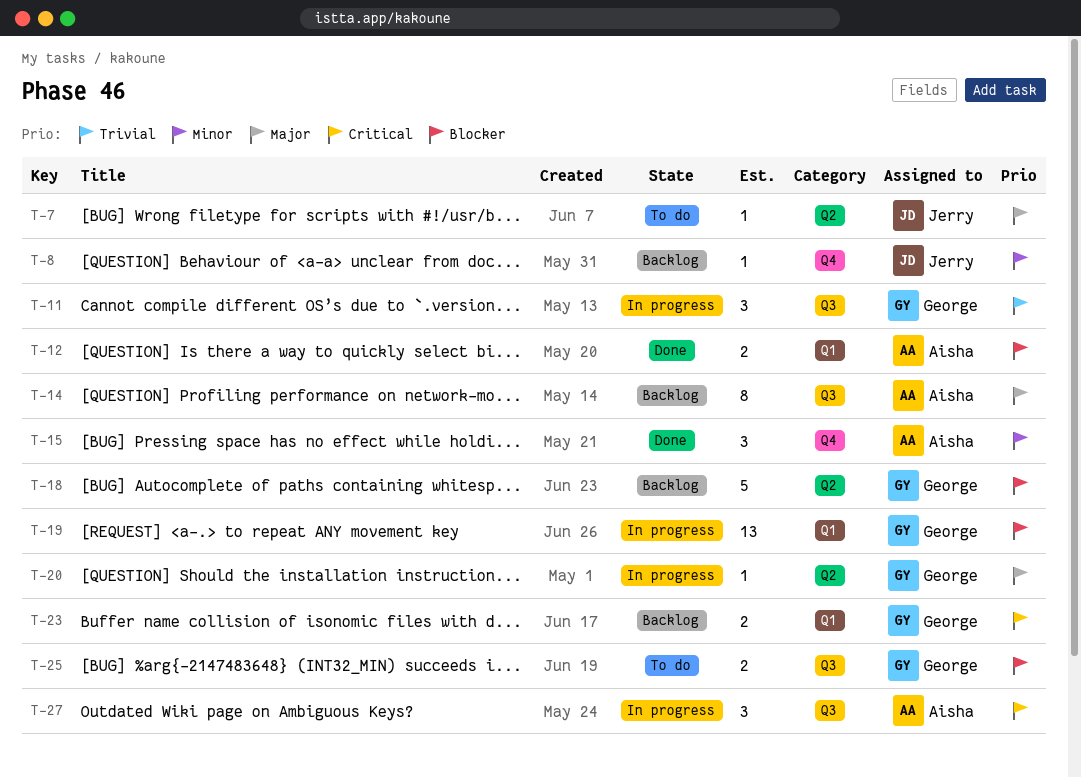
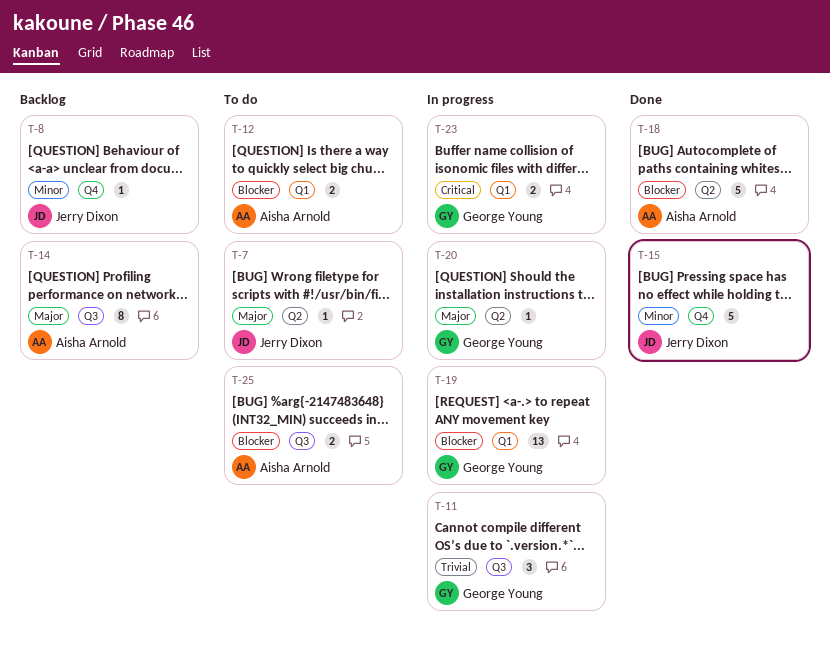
T-12, status: Done -> To do
T-15, owner: Aisha Arnold -> Jerry Dixon
T-15, estimate: 3 -> 5
T-18, status: Backlog -> Done
T-18, owner: George Young -> Aisha Arnold
T-23, status: Backlog -> In progress
T-25, owner: George Young -> Aisha Arnold
T-27: present -> none

